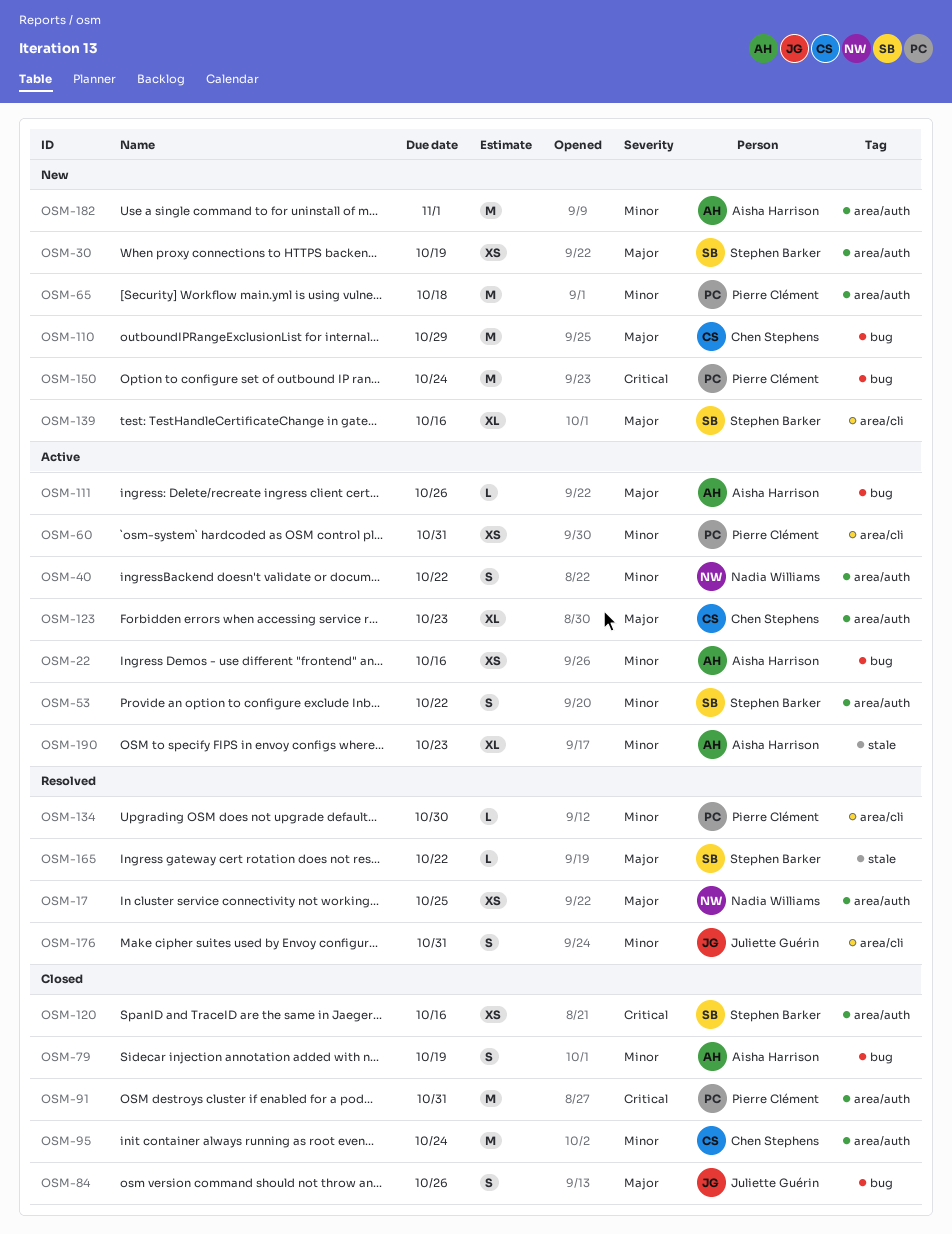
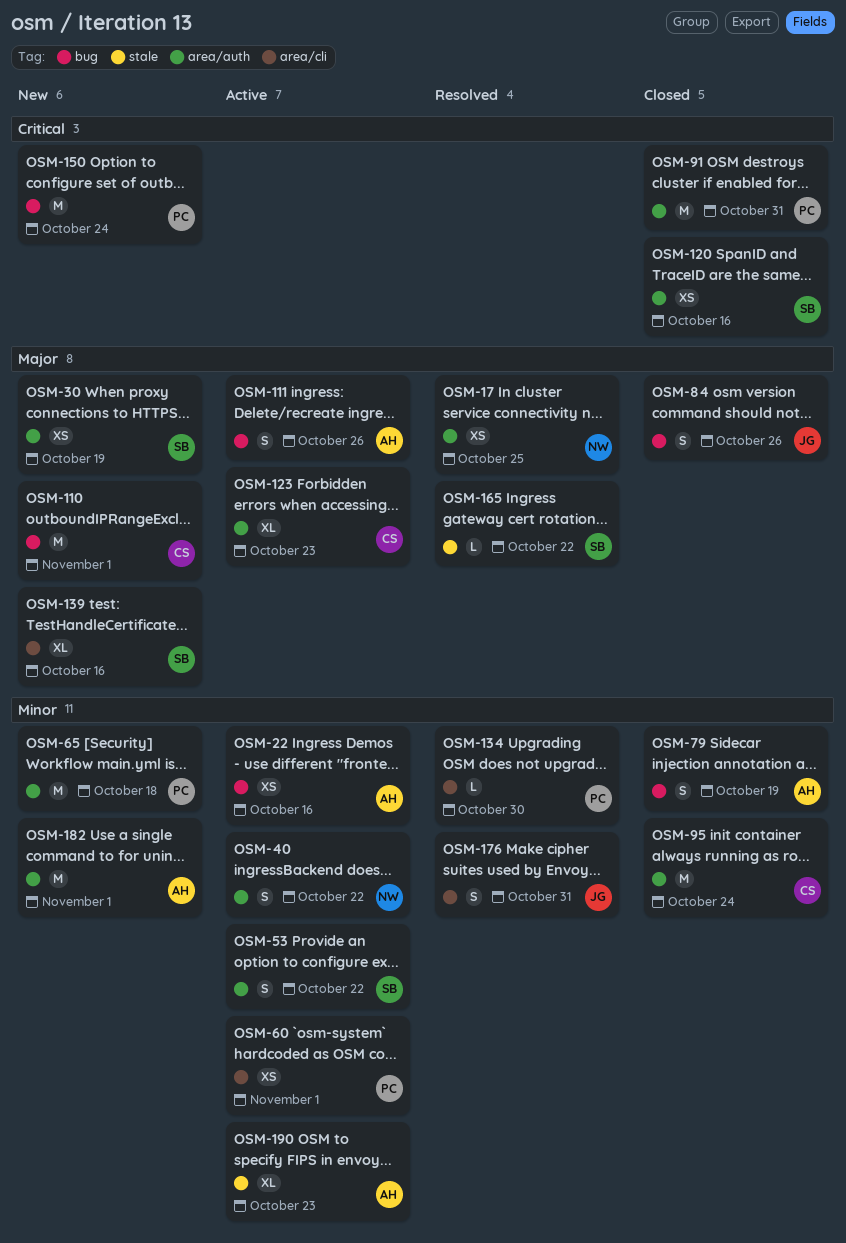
OSM-60, due: Oct 31 -> Nov 1
OSM-110, due: Oct 29 -> Nov 1
OSM-111, estimate: L -> S

